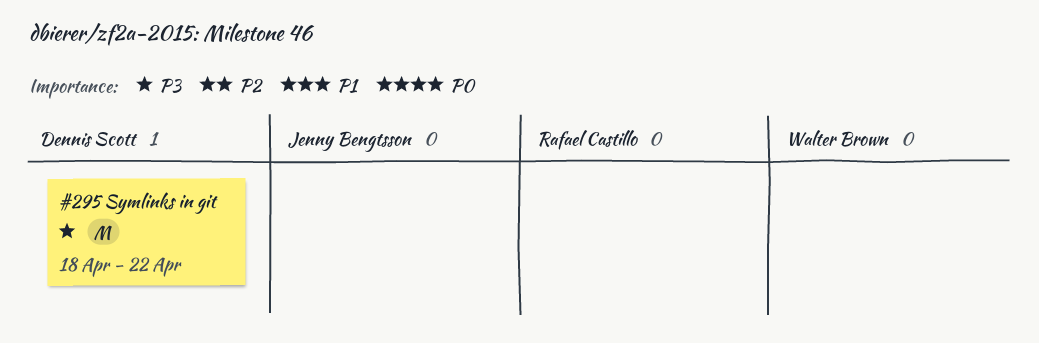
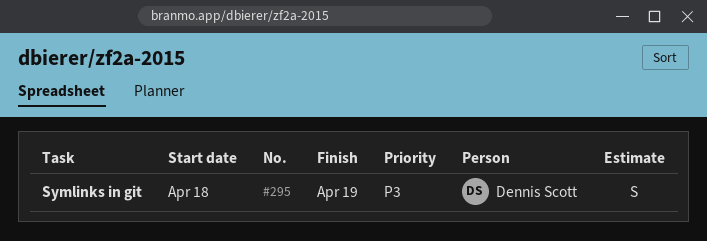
#295, estimate: M -> S
#295, due: Apr 22 -> Apr 19

